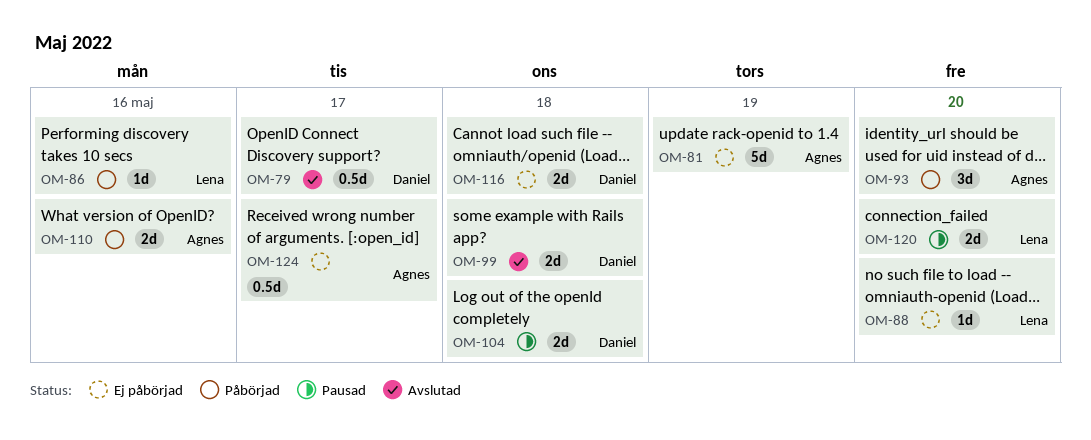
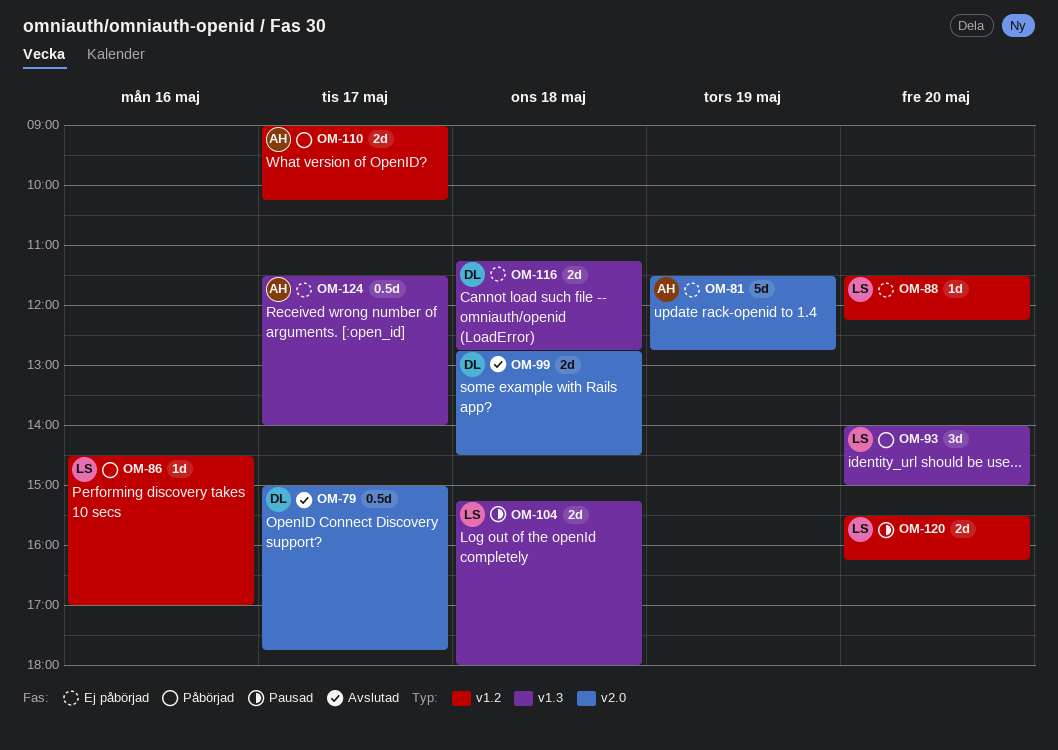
OM-93, owner: Agnes -> Lena
OM-104, owner: Daniel -> Lena
OM-110, day: May 16 -> May 17

